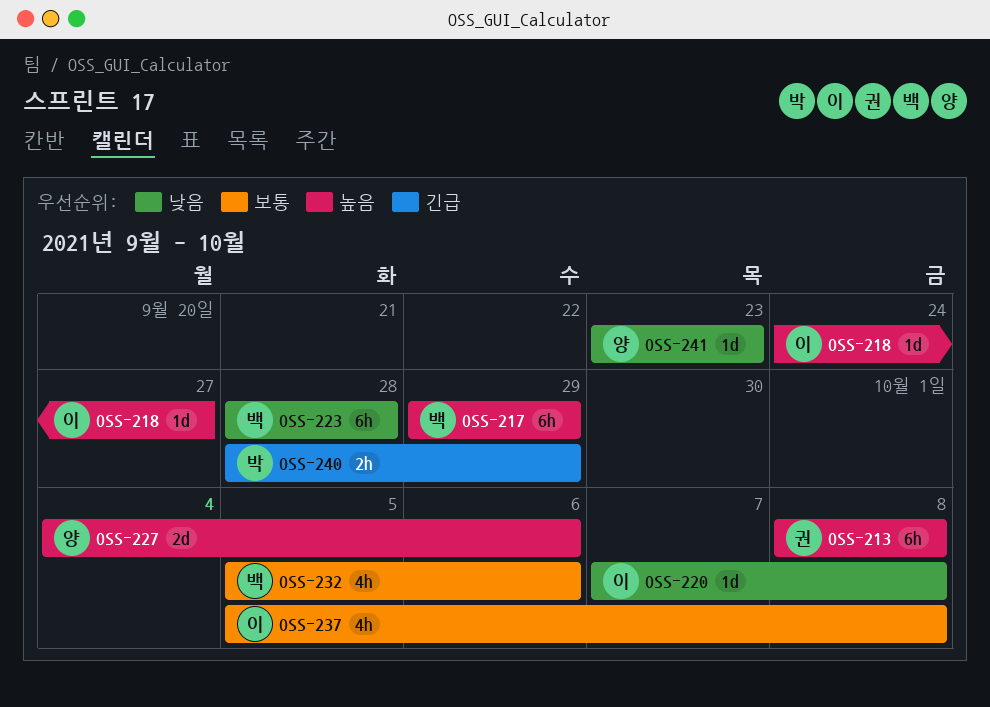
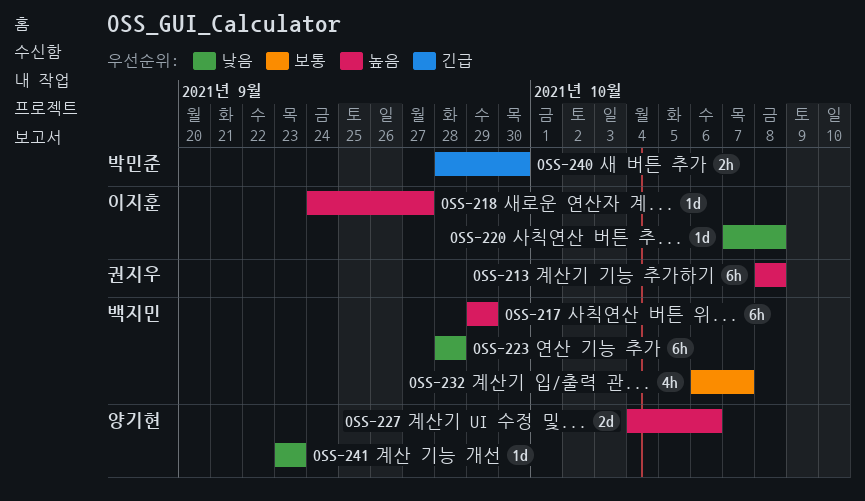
OSS-232, start: Oct 5 -> Oct 6
OSS-232, due: Oct 6 -> Oct 7
OSS-237: present -> none
OSS-240, due: Sep 29 -> Sep 30

